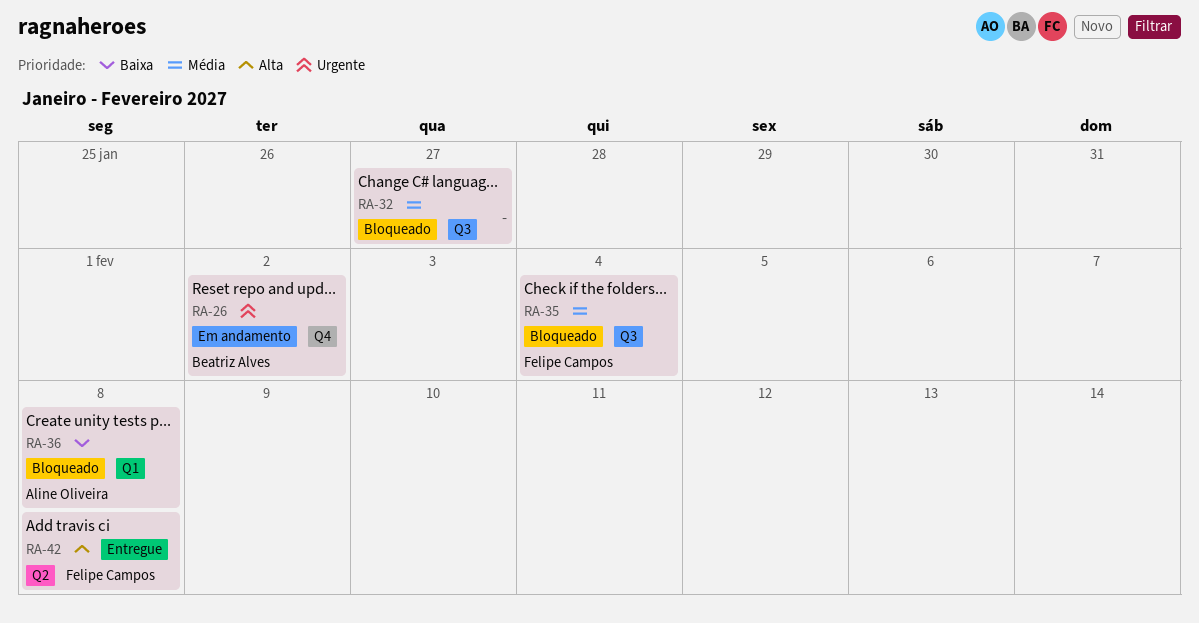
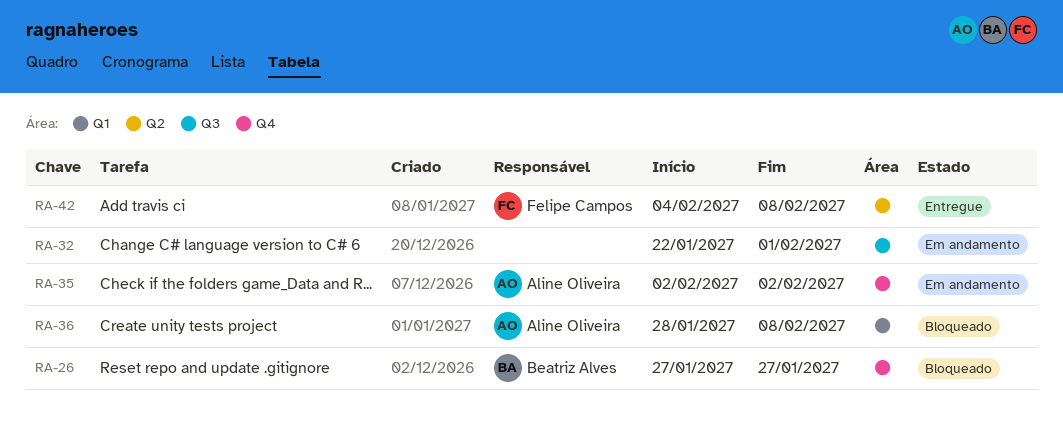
RA-26, status: Em andamento -> Bloqueado
RA-26, due: Feb 2 -> Jan 27
RA-32, status: Bloqueado -> Em andamento
RA-32, due: Jan 27 -> Feb 1
RA-35, status: Bloqueado -> Em andamento
RA-35, owner: Felipe Campos -> Aline Oliveira
RA-35, label: Q3 -> Q4
RA-35, due: Feb 4 -> Feb 2

